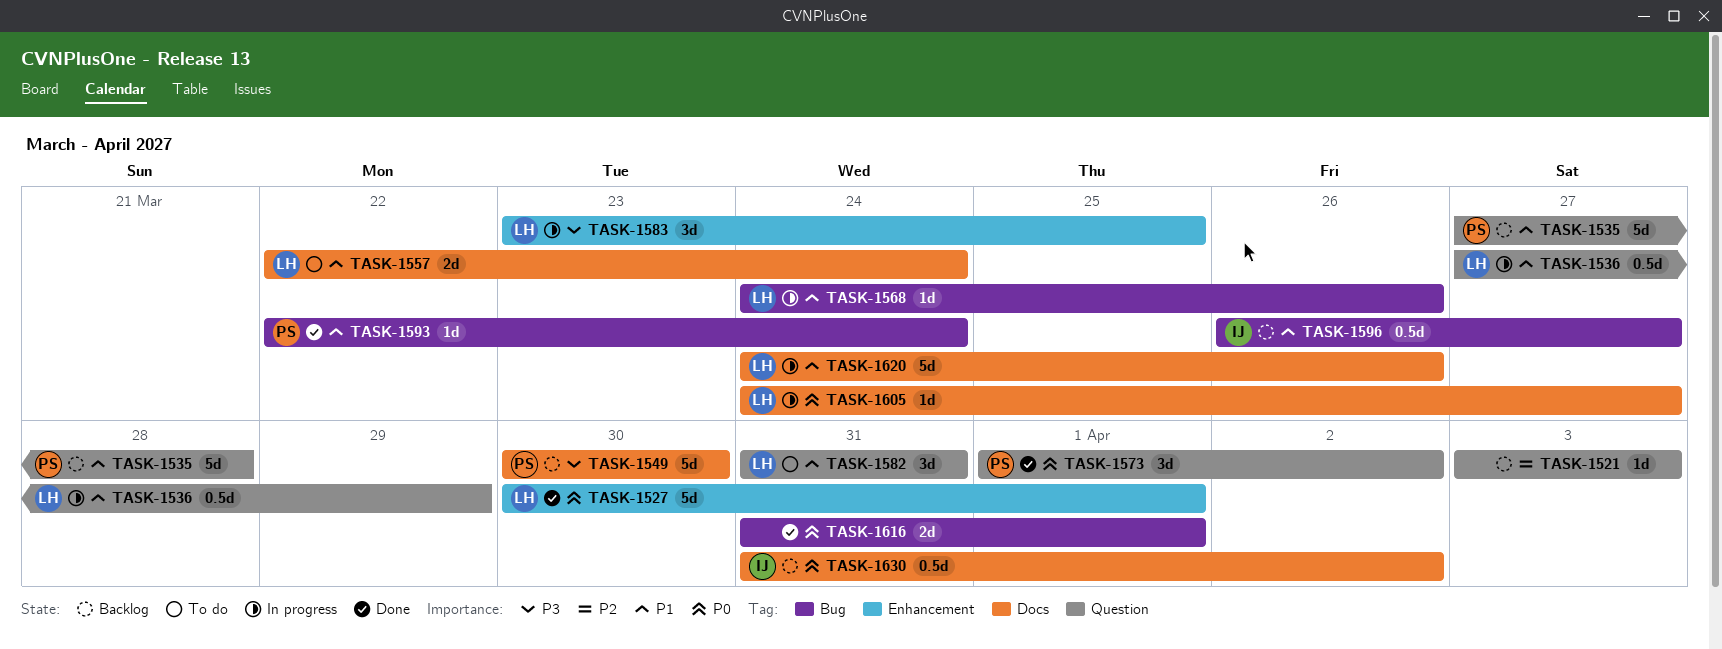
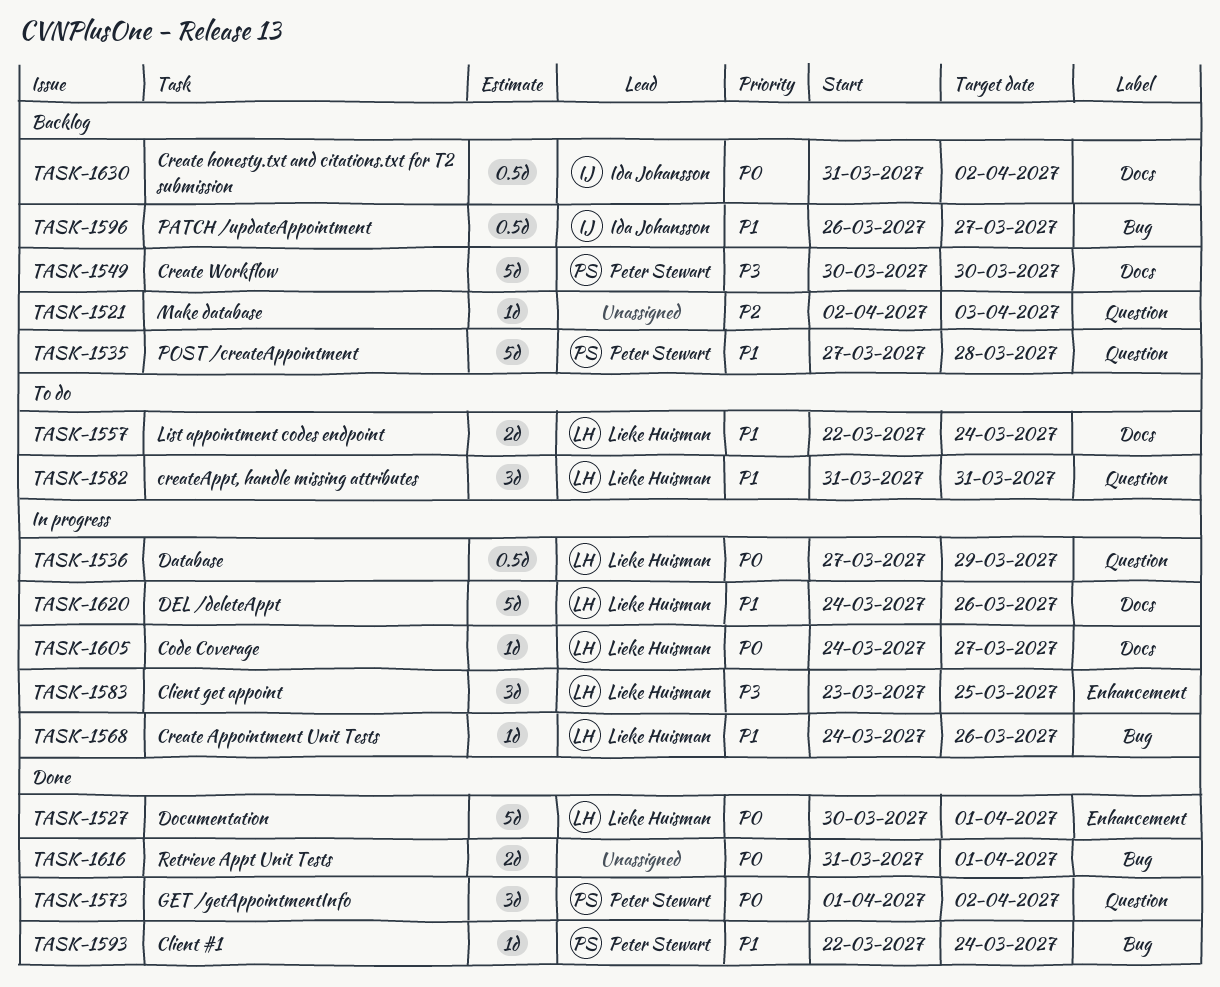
TASK-1521, start: Apr 3 -> Apr 2
TASK-1536, priority: P1 -> P0

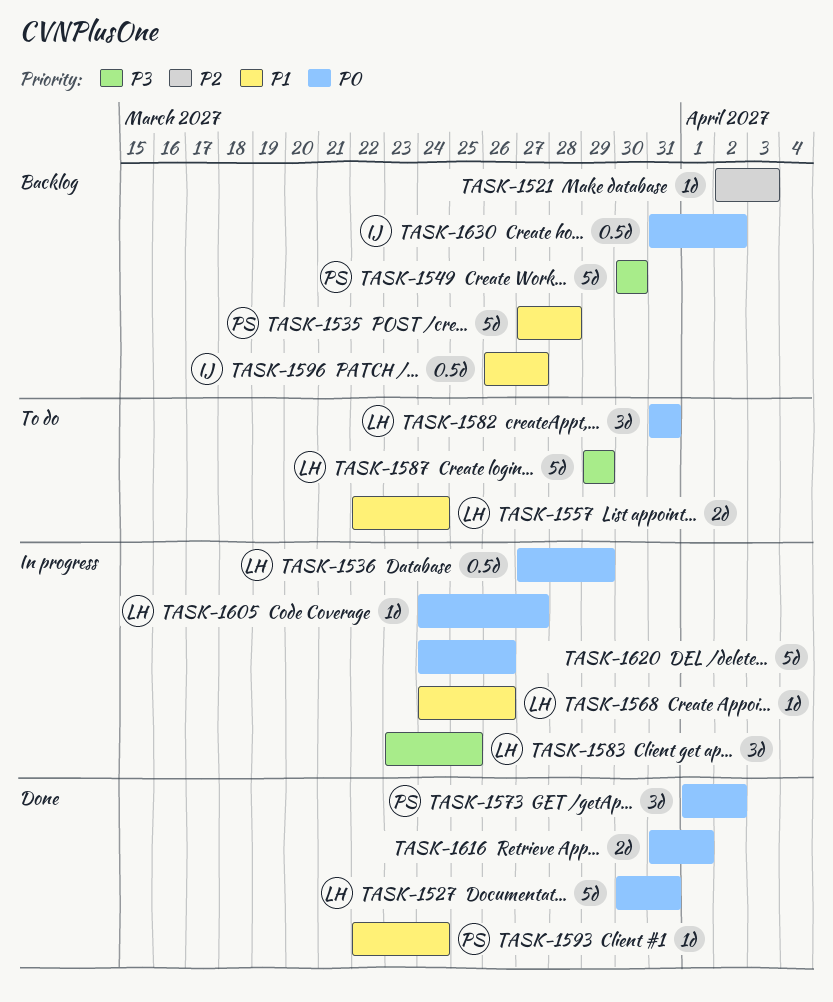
TASK-1527, due: Apr 1 -> Mar 31
TASK-1582, priority: P1 -> P0
TASK-1587: none -> present
TASK-1620, owner: Lieke Huisman -> none
TASK-1620, priority: P1 -> P0

